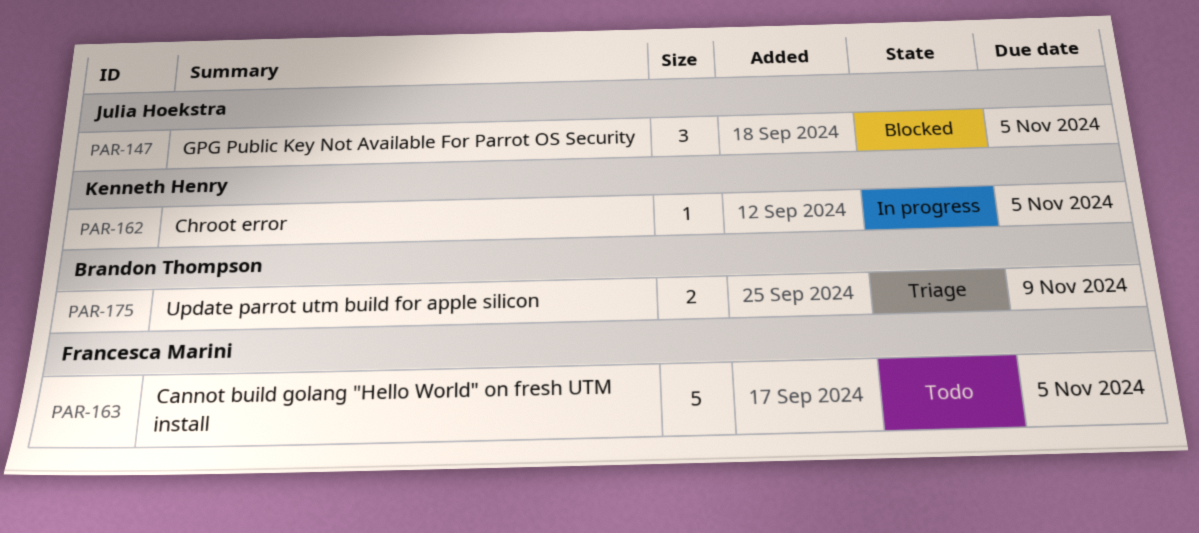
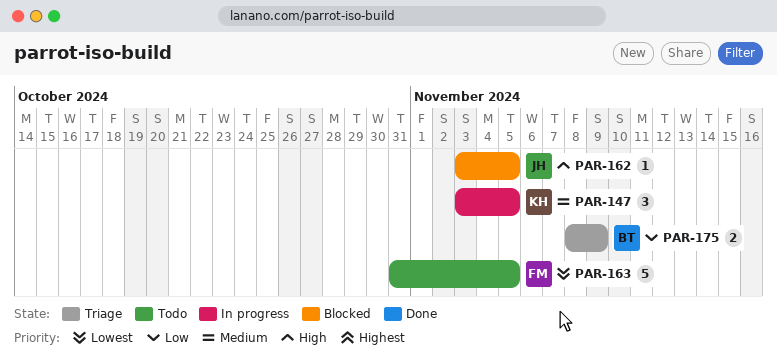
PAR-147, status: Blocked -> In progress
PAR-147, owner: Julia Hoekstra -> Kenneth Henry
PAR-162, status: In progress -> Blocked
PAR-162, owner: Kenneth Henry -> Julia Hoekstra

